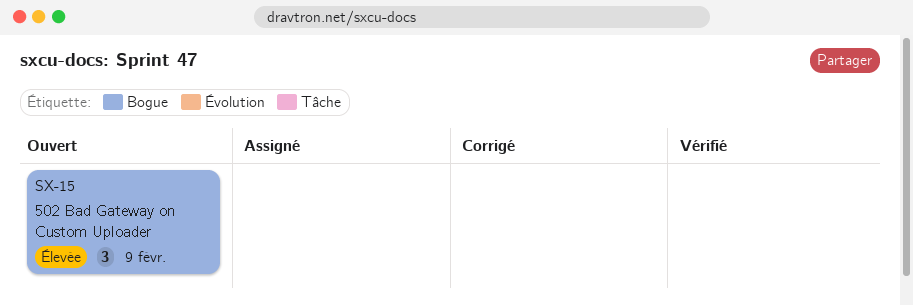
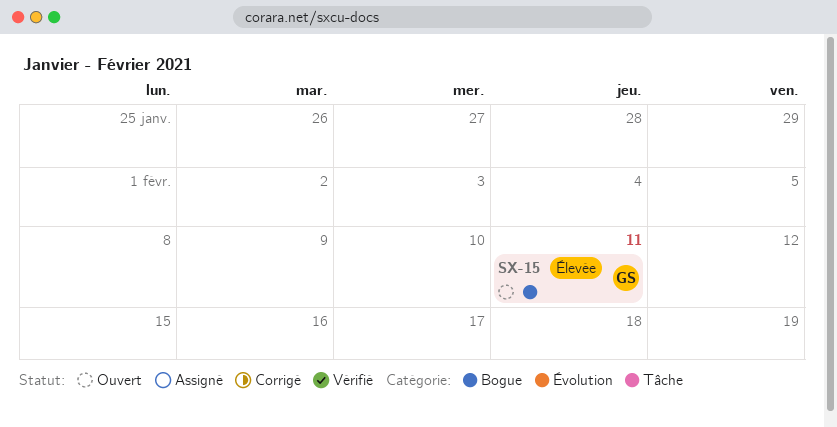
SX-15, due: Feb 9 -> Feb 11

